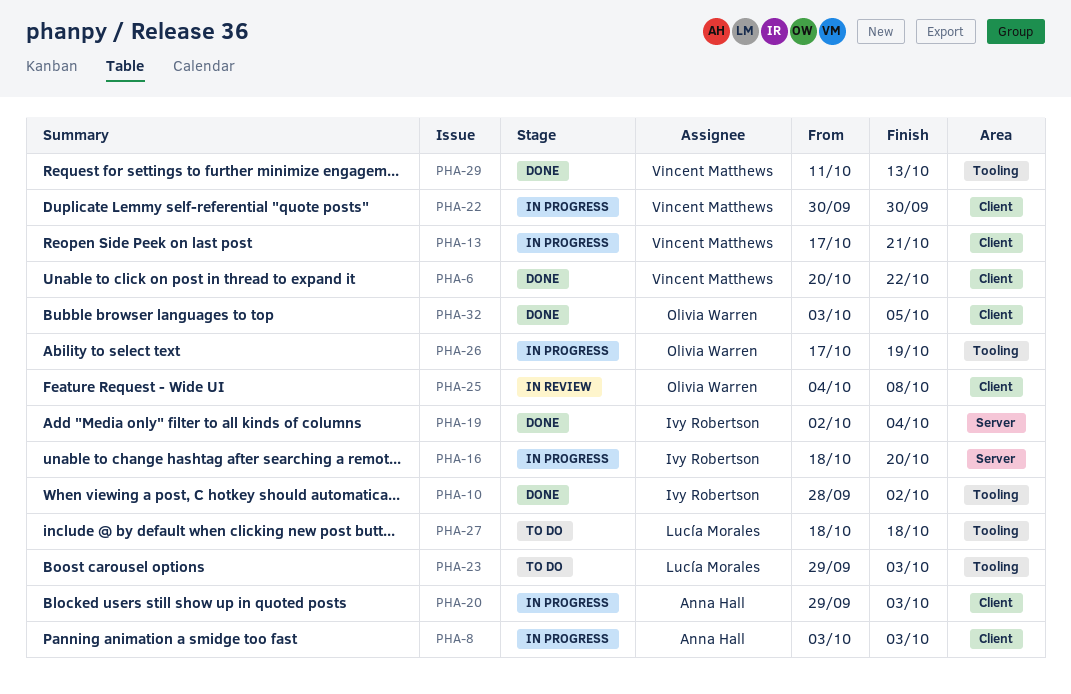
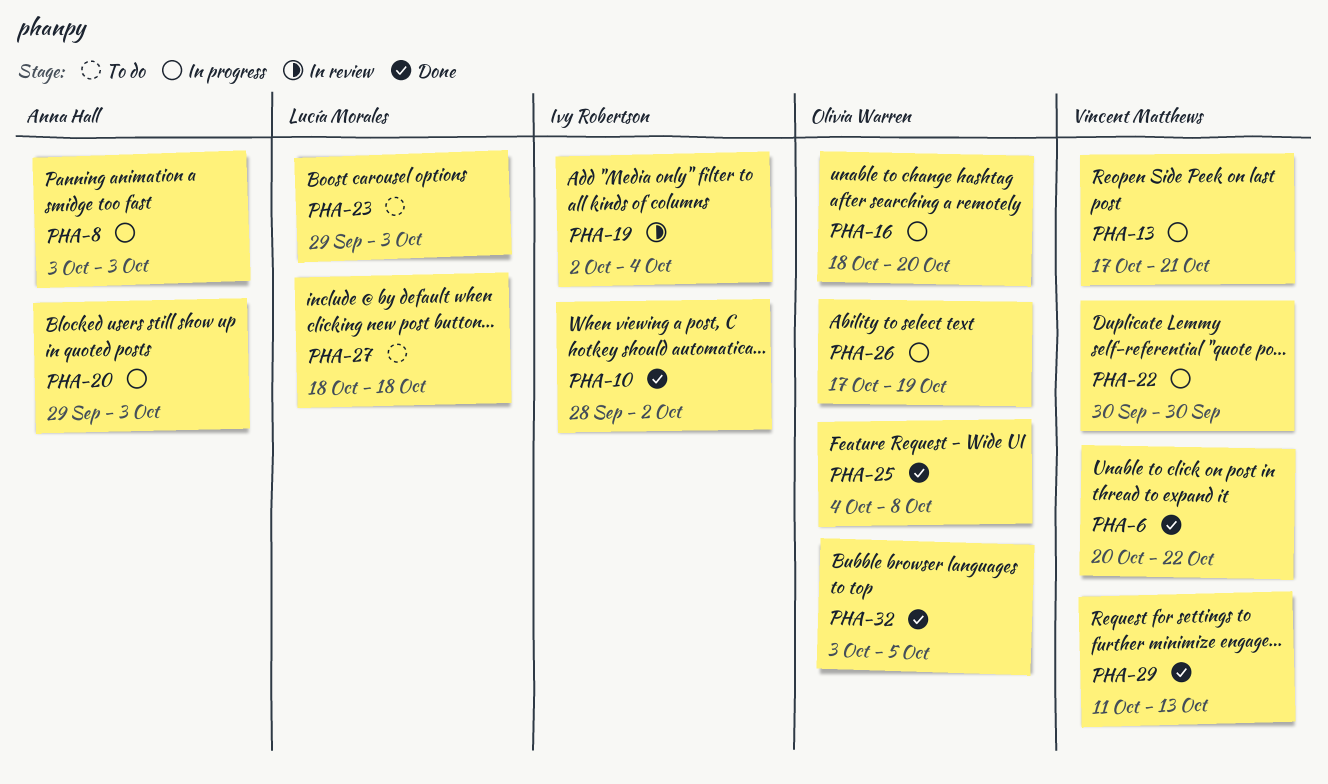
PHA-16, owner: Ivy Robertson -> Olivia Warren
PHA-19, status: Done -> In review
PHA-25, status: In review -> Done

